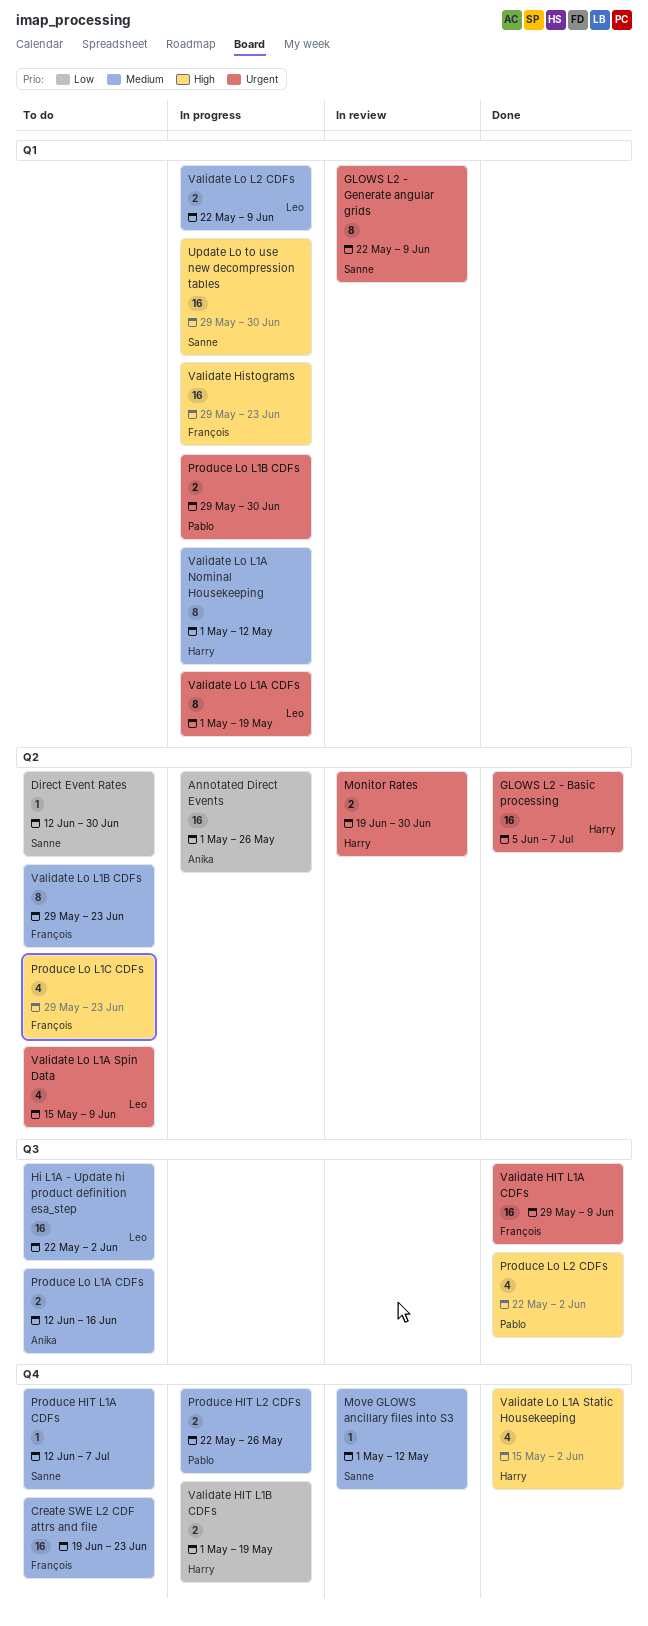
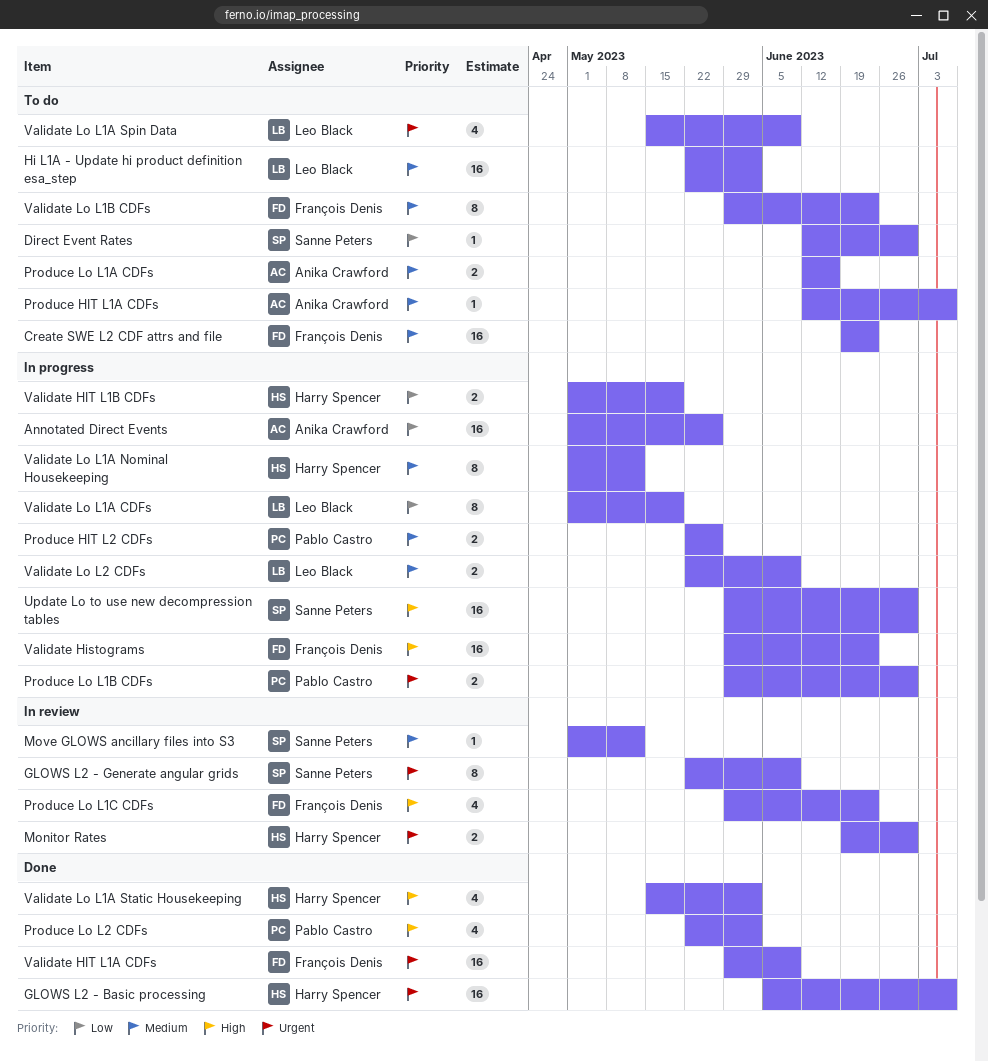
Produce HIT L1A CDFs, owner: Sanne Peters -> Anika Crawford
Produce Lo L1C CDFs, status: To do -> In review
Validate Lo L1A CDFs, priority: Urgent -> Low

